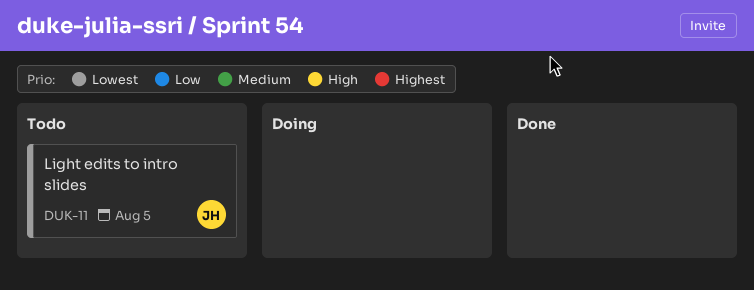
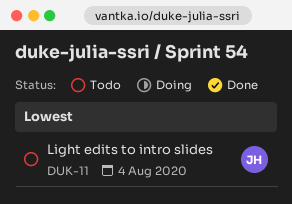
DUK-11, due: Aug 5 -> Aug 4

